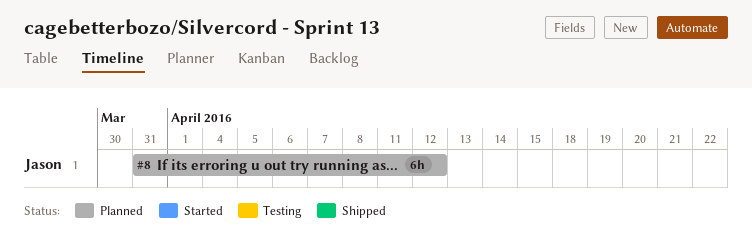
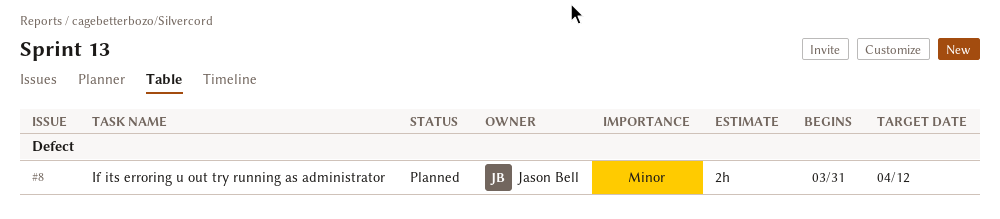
#8, estimate: 6h -> 2h

